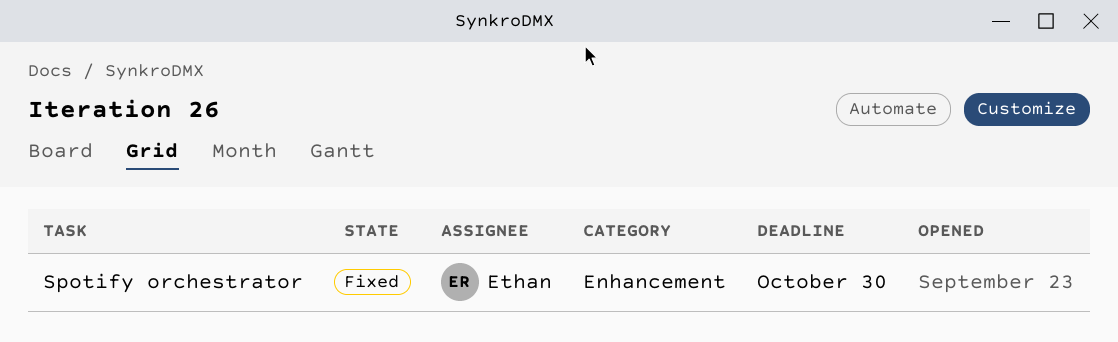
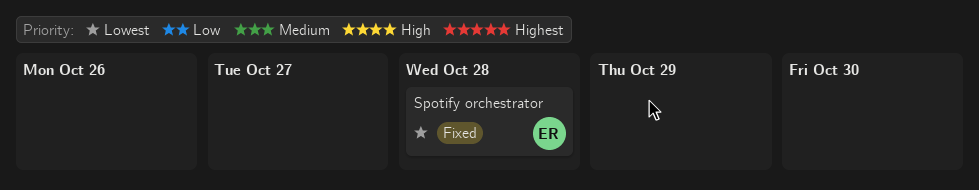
Spotify orchestrator, due: Oct 30 -> Oct 28

